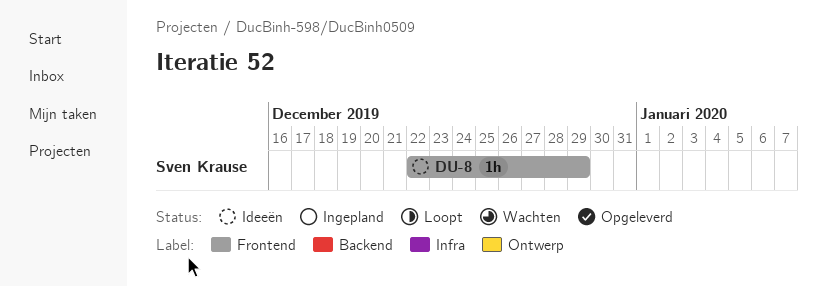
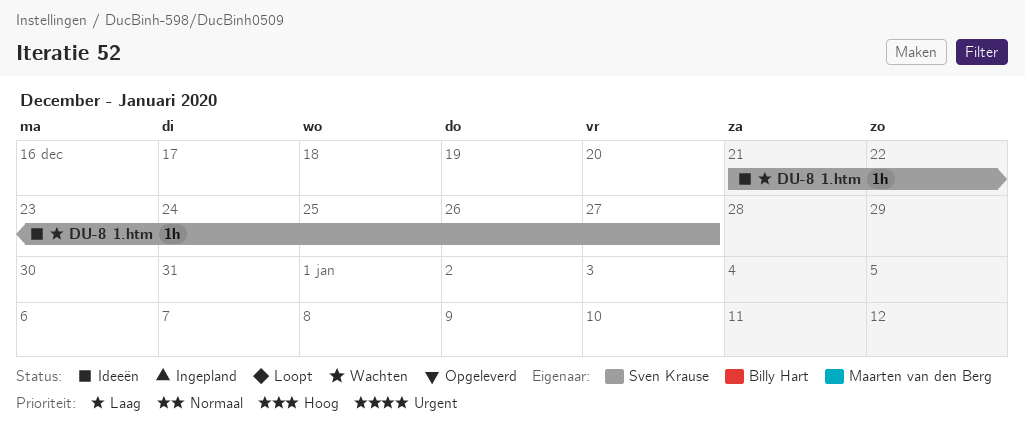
DU-8, start: Dec 22 -> Dec 21
DU-8, due: Dec 29 -> Dec 27

